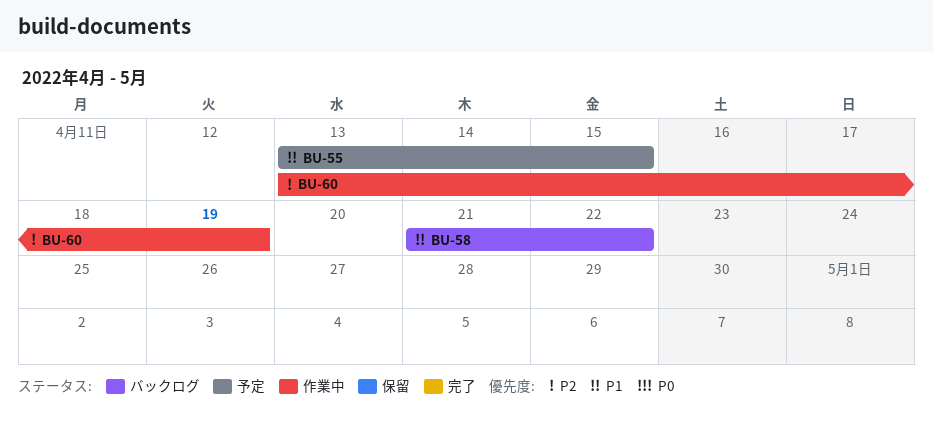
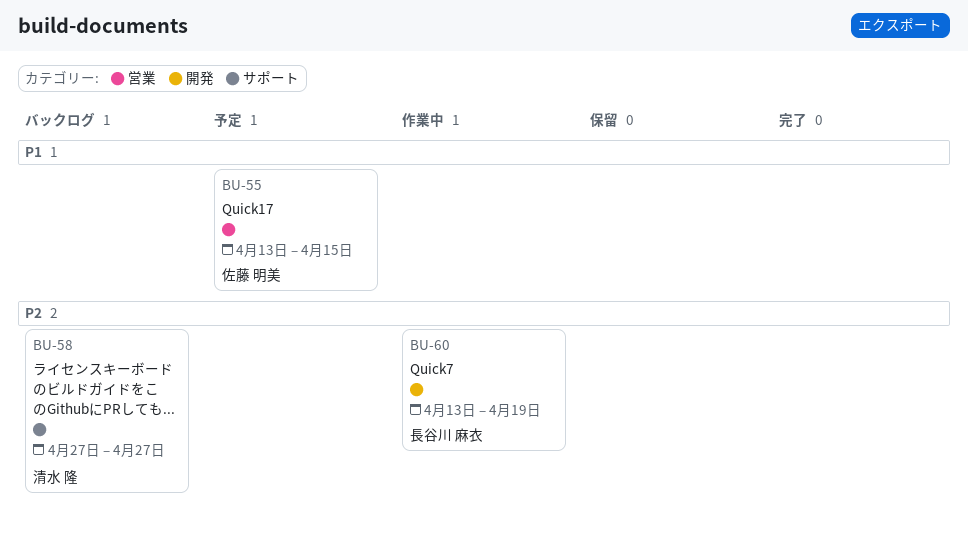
BU-58, priority: P1 -> P2
BU-58, start: Apr 21 -> Apr 27
BU-58, due: Apr 22 -> Apr 27

